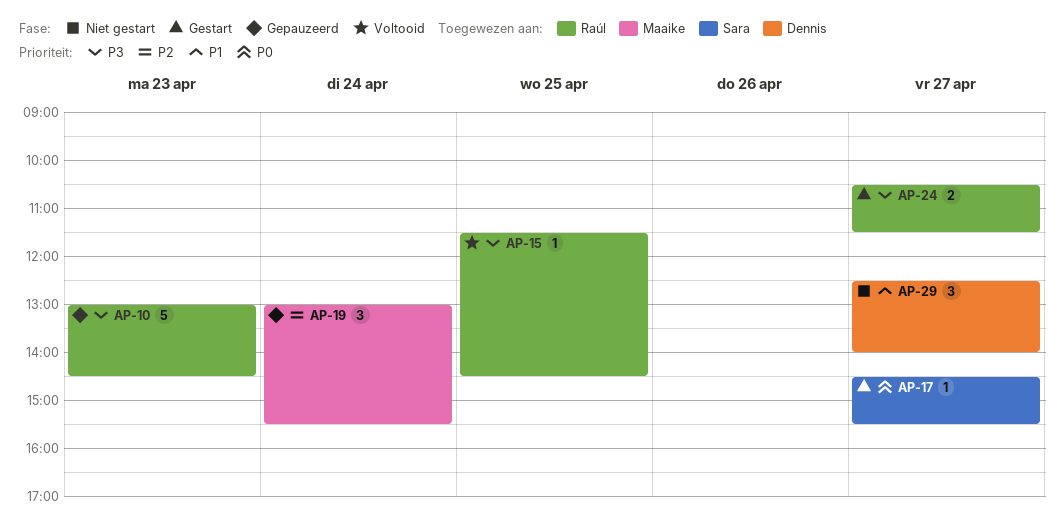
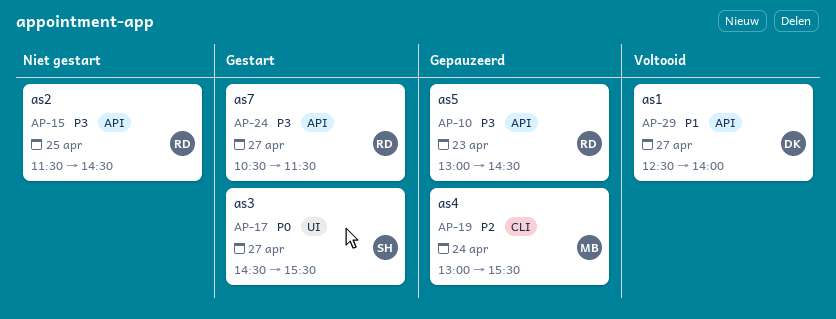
AP-15, status: Voltooid -> Niet gestart
AP-29, status: Niet gestart -> Voltooid

